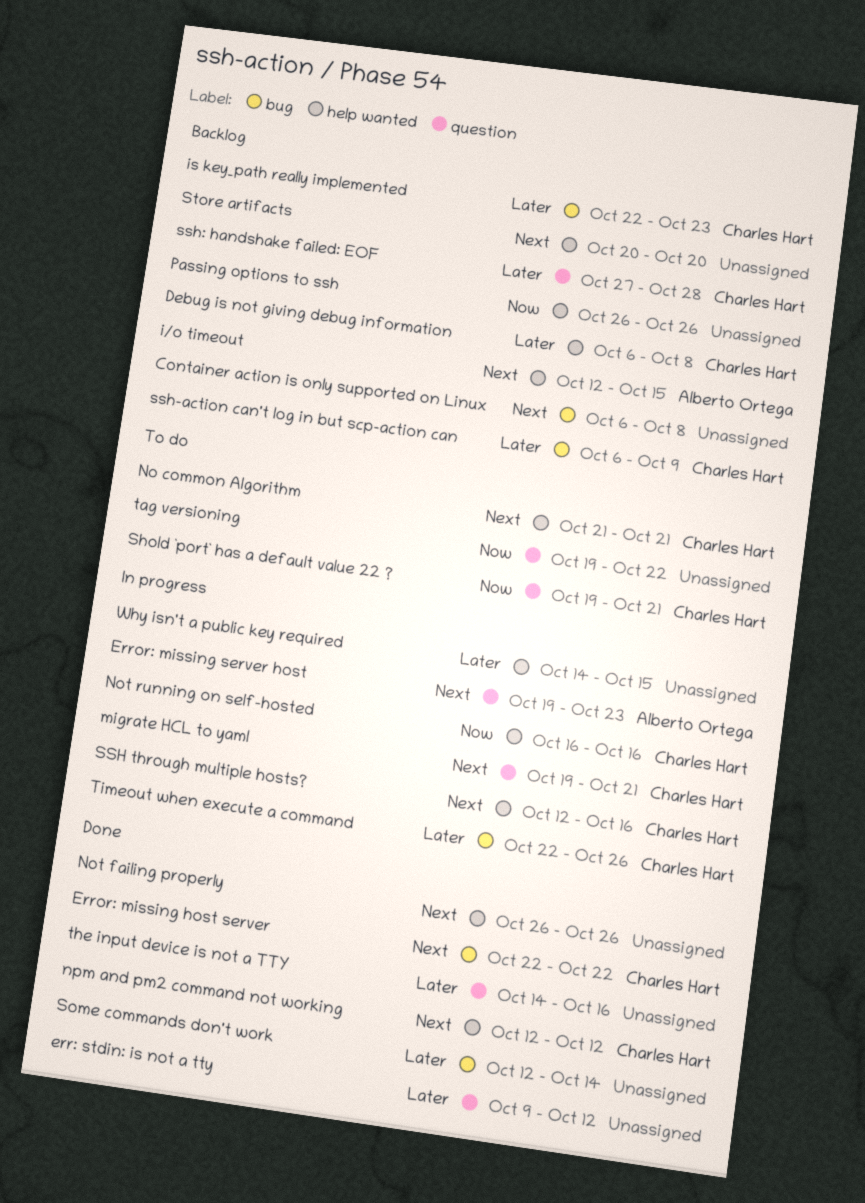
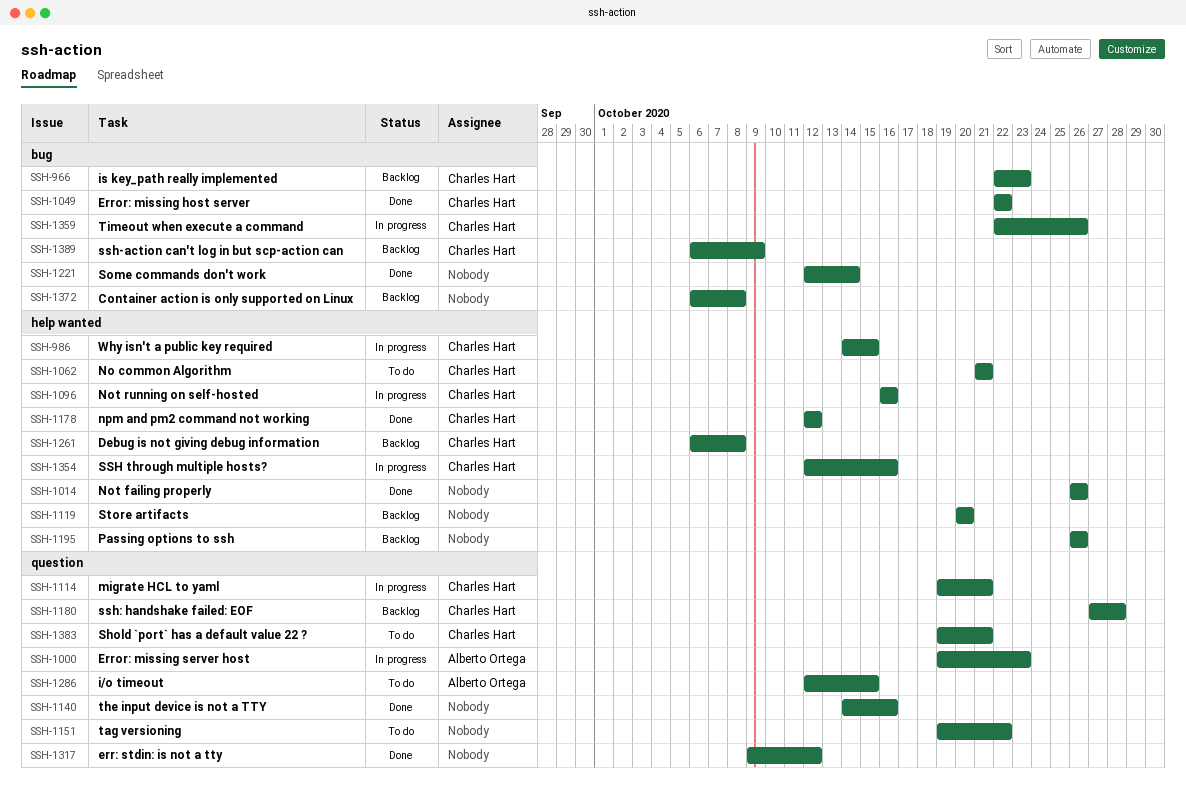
i/o timeout, status: Backlog -> To do
i/o timeout, label: help wanted -> question
Why isn't a public key required, owner: none -> Charles Hart

